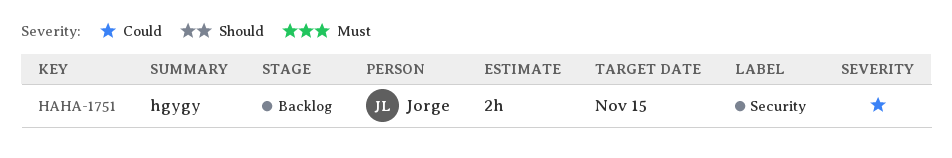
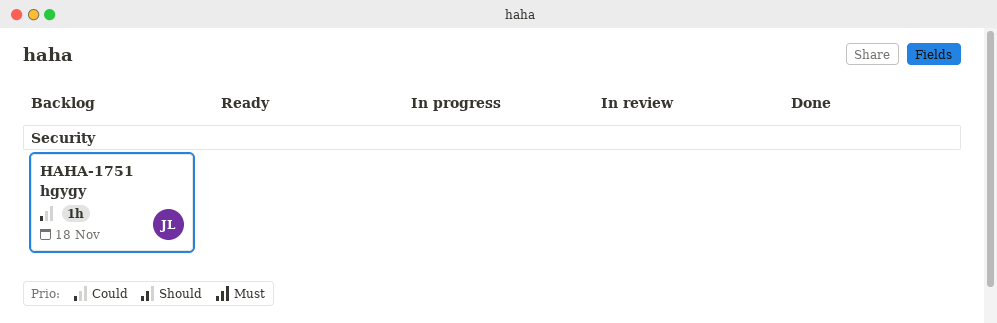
HAHA-1751, estimate: 2h -> 1h
HAHA-1751, due: Nov 15 -> Nov 18

